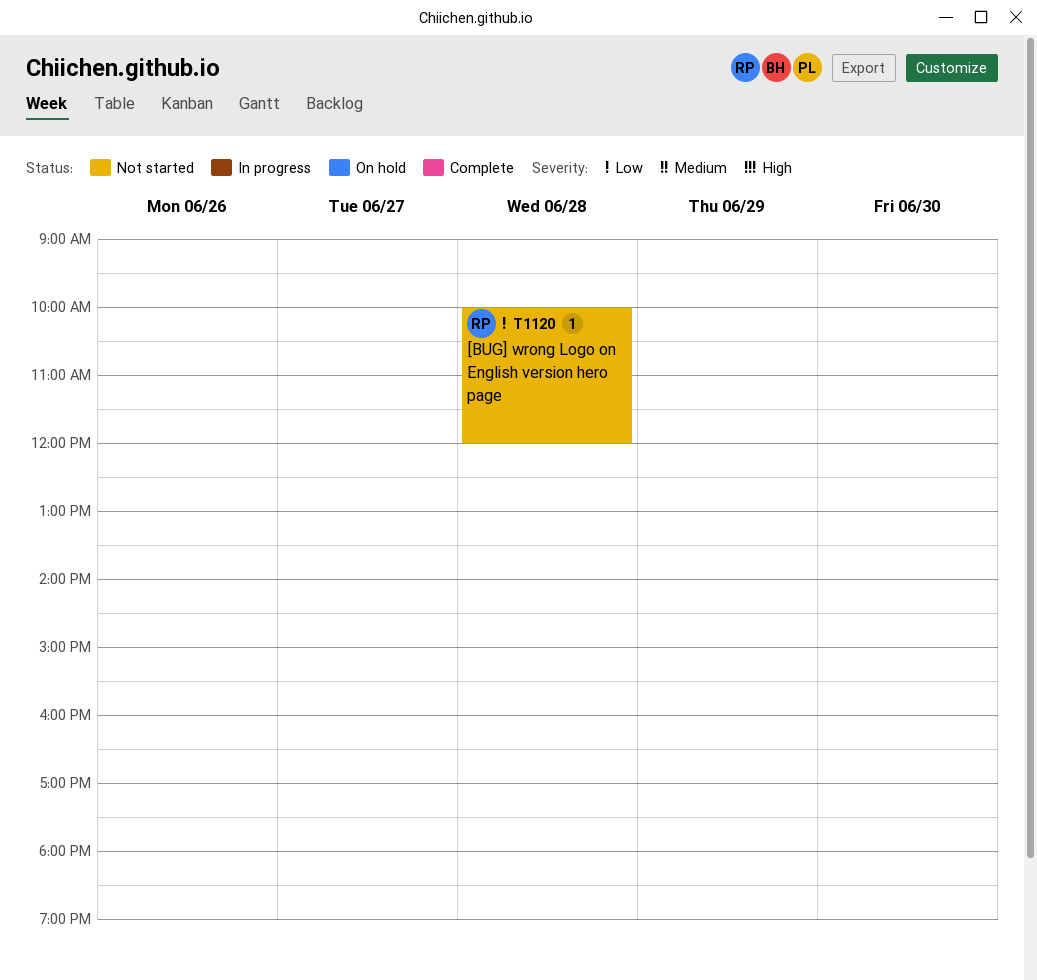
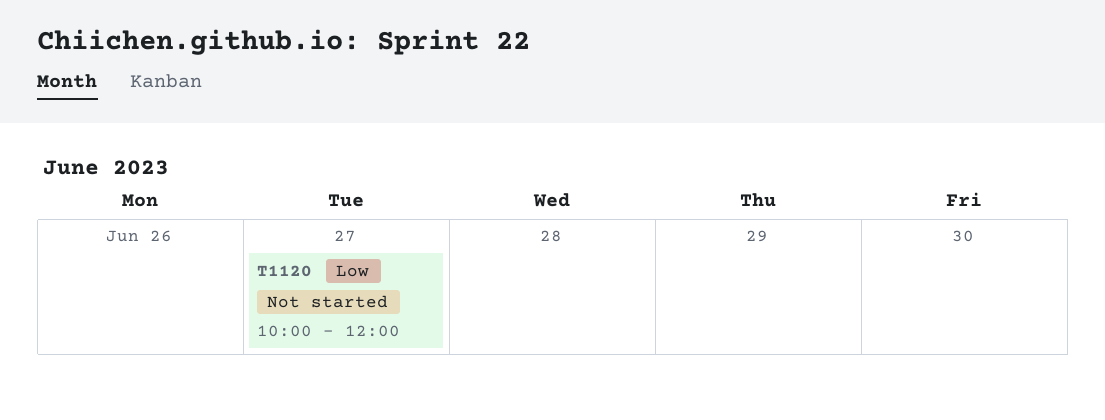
T1120, day: Jun 28 -> Jun 27

